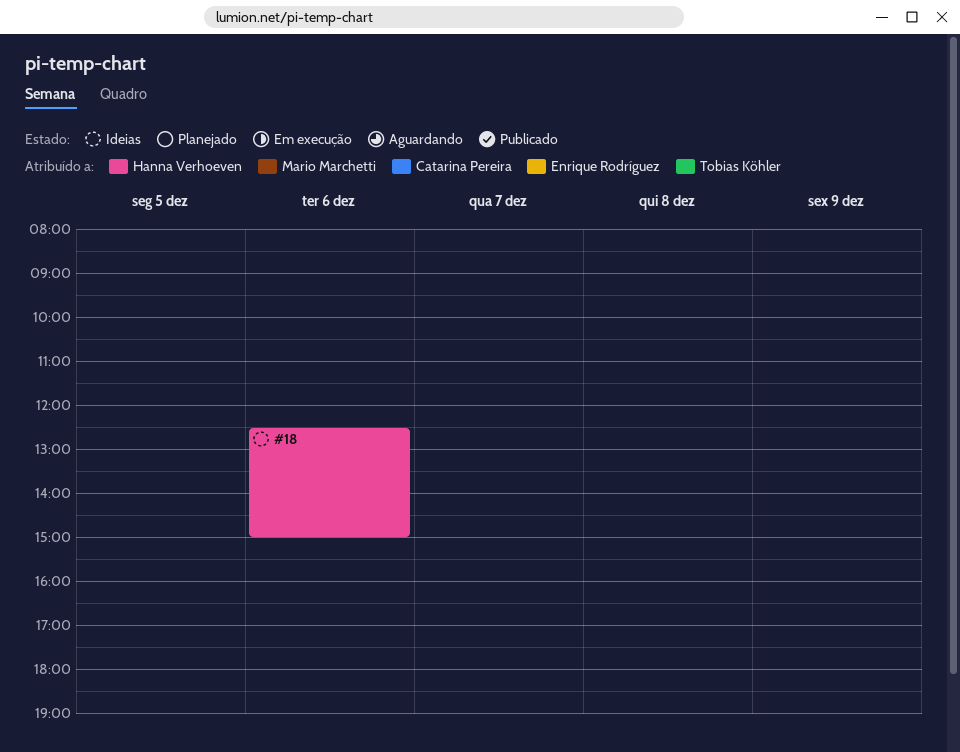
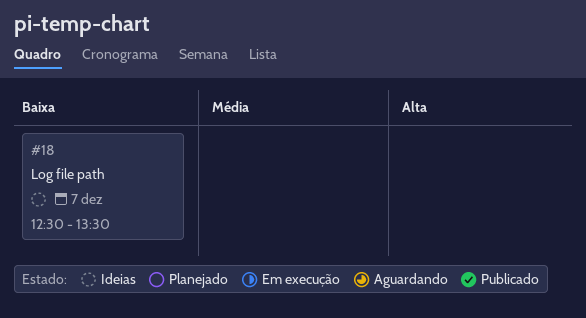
#18, day: Dec 6 -> Dec 7
#18, ends: 15:00 -> 13:30

